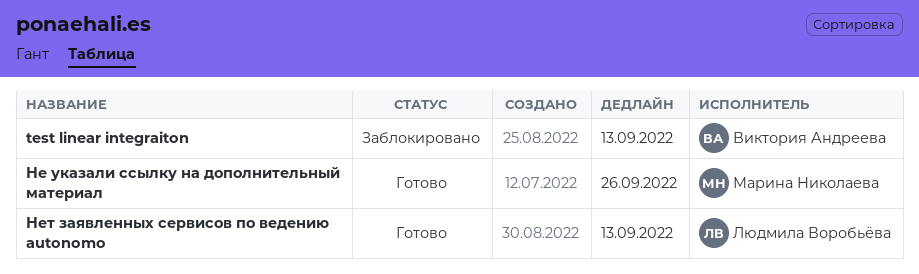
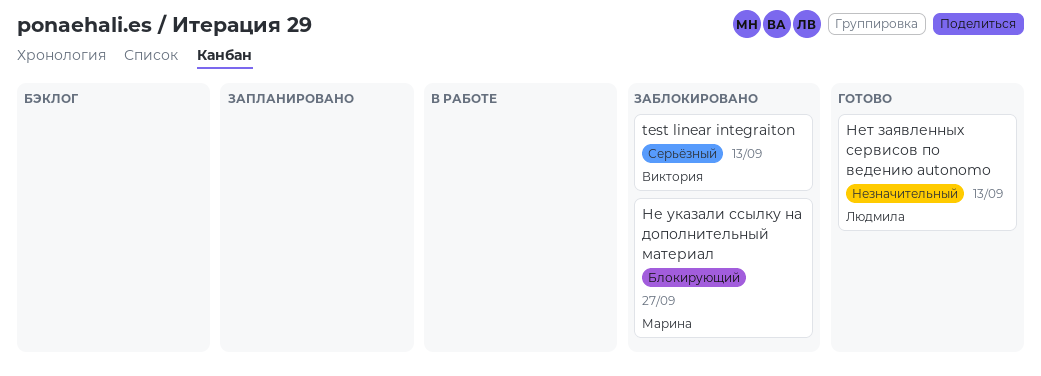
Не указали ссылку на дополнительный материал, status: Готово -> Заблокировано
Не указали ссылку на дополнительный материал, due: Sep 26 -> Sep 27

